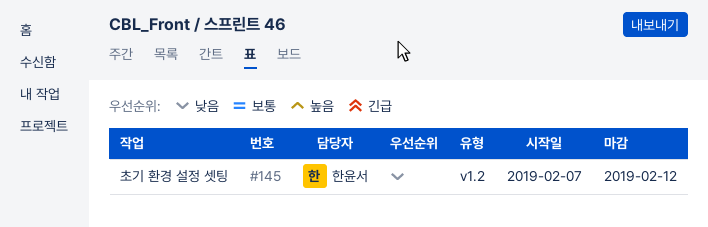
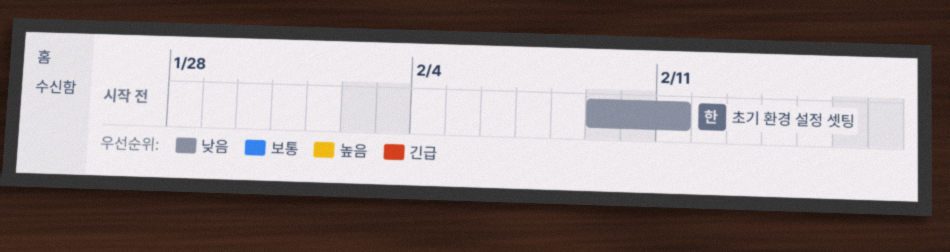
초기 환경 설정 셋팅, start: Feb 7 -> Feb 9
초기 환경 설정 셋팅, due: Feb 12 -> Feb 11

